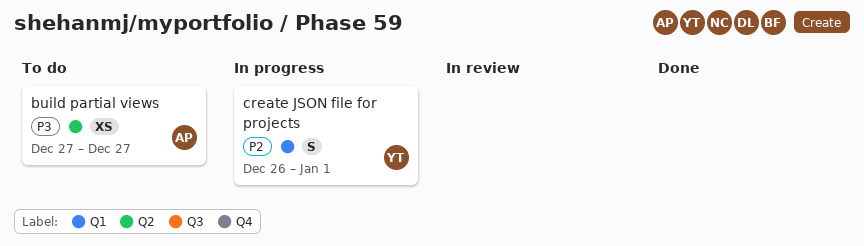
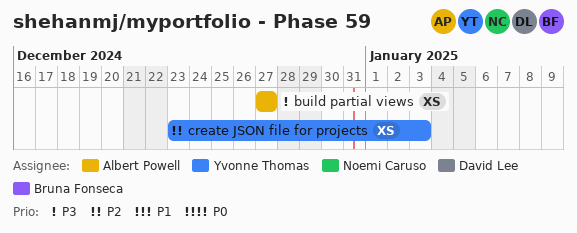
create JSON file for projects, estimate: S -> XS
create JSON file for projects, start: Dec 26 -> Dec 23
create JSON file for projects, due: Jan 1 -> Jan 3

